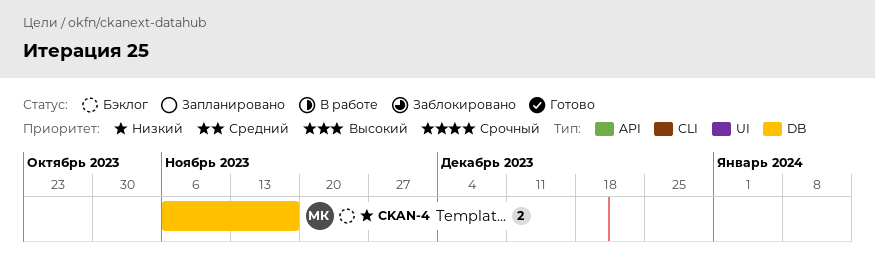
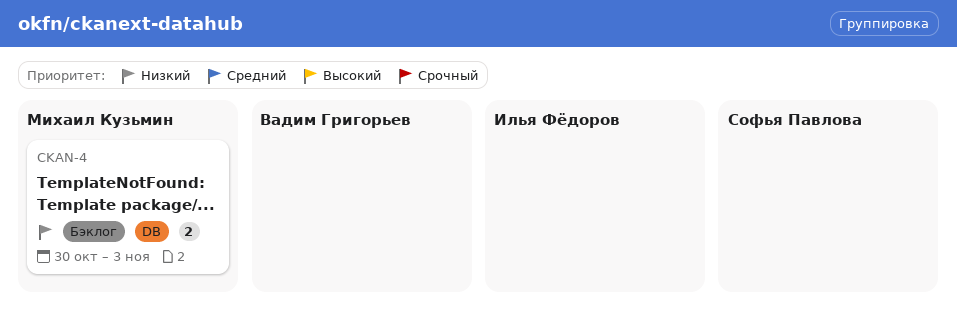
CKAN-4, start: Nov 6 -> Oct 30
CKAN-4, due: Nov 17 -> Nov 3

